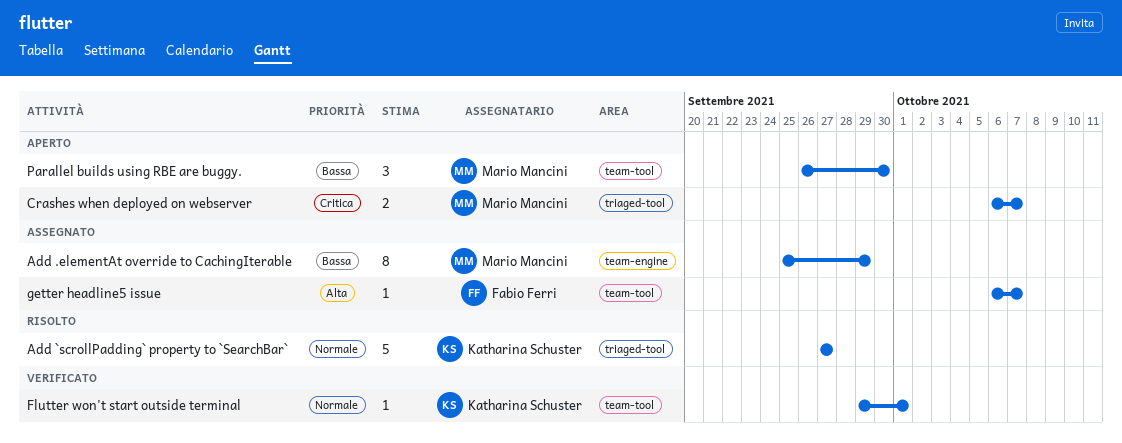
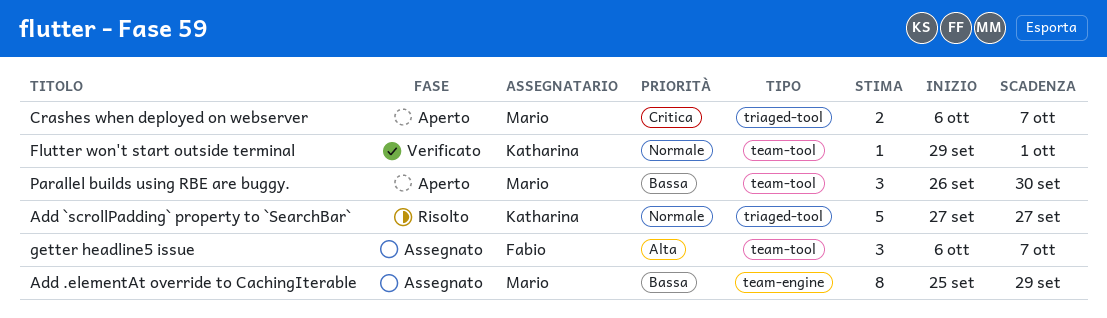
getter headline5 issue, estimate: 1 -> 3

